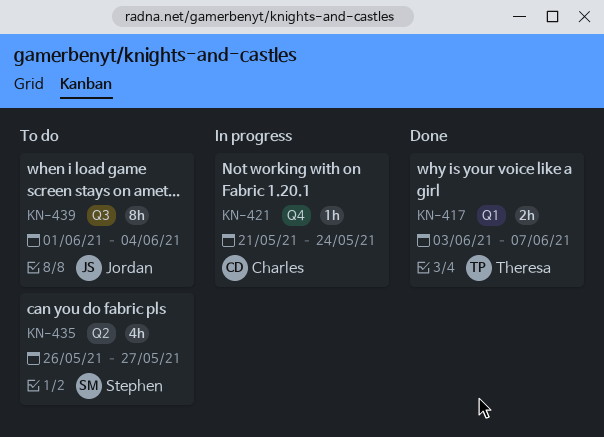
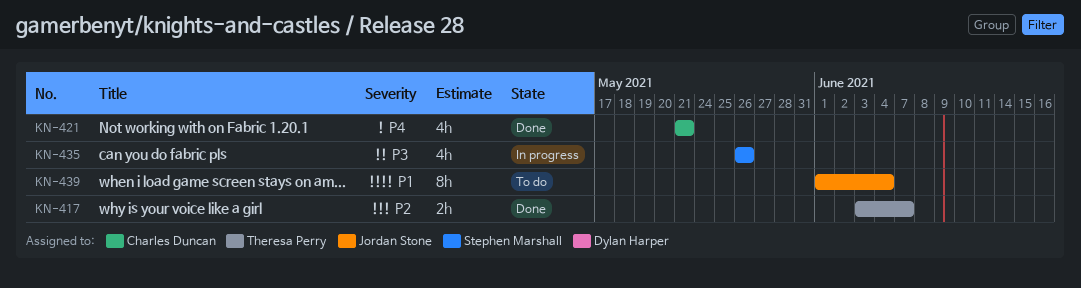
KN-421, status: In progress -> Done
KN-421, estimate: 1h -> 4h
KN-421, due: May 24 -> May 21
KN-435, status: To do -> In progress
KN-435, due: May 27 -> May 26

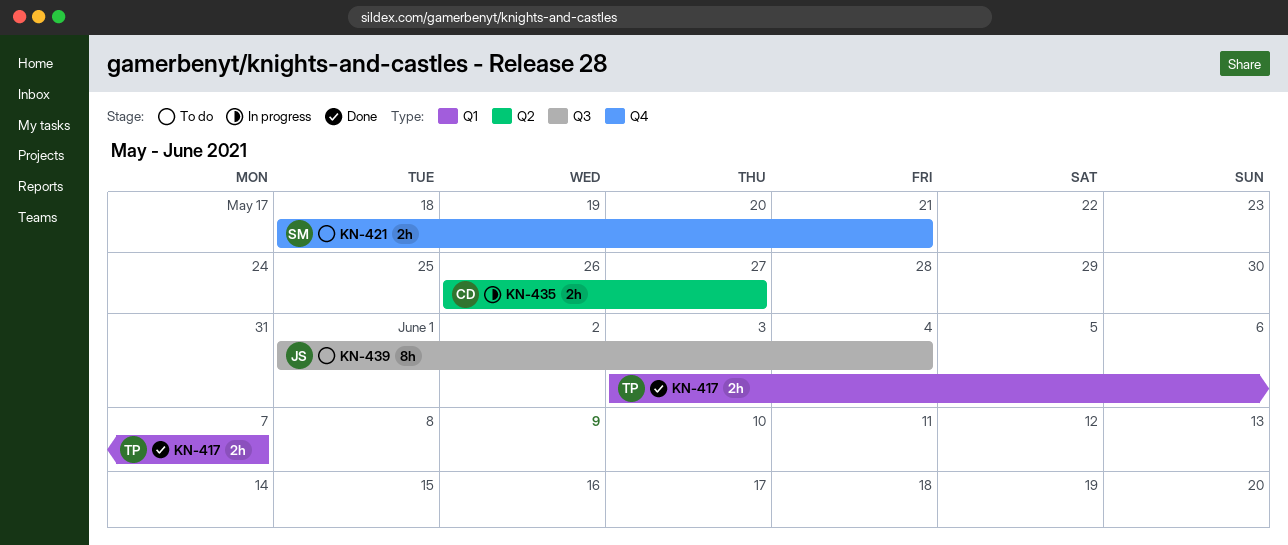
KN-421, status: Done -> To do
KN-421, owner: Charles Duncan -> Stephen Marshall
KN-421, estimate: 4h -> 2h
KN-421, start: May 21 -> May 18
KN-435, owner: Stephen Marshall -> Charles Duncan
KN-435, estimate: 4h -> 2h
KN-435, due: May 26 -> May 27

